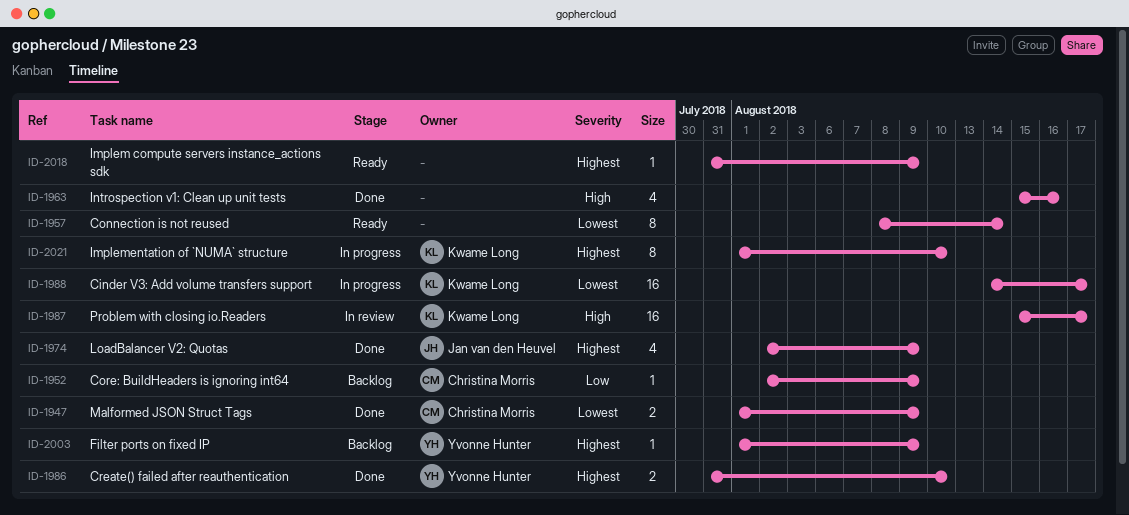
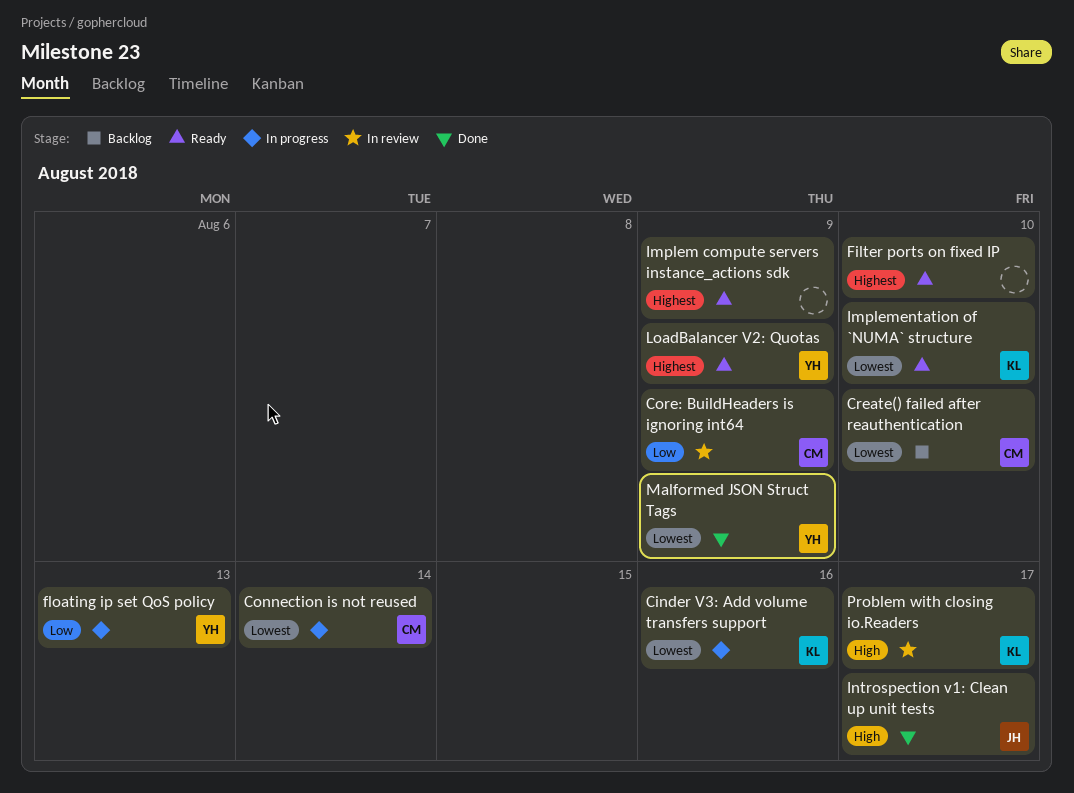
Cinder V3: Add volume transfers support, due: Aug 17 -> Aug 16
Connection is not reused, status: Ready -> In progress
Connection is not reused, owner: none -> Christina Morris
Core: BuildHeaders is ignoring int64, status: Backlog -> In review
Create() failed after reauthentication, status: Done -> Backlog
Create() failed after reauthentication, owner: Yvonne Hunter -> Christina Morris
Create() failed after reauthentication, priority: Highest -> Lowest
Filter ports on fixed IP, status: Backlog -> Ready
Filter ports on fixed IP, owner: Yvonne Hunter -> none
Filter ports on fixed IP, due: Aug 9 -> Aug 10
floating ip set QoS policy: none -> present
Implementation of `NUMA` structure, status: In progress -> Ready
Implementation of `NUMA` structure, priority: Highest -> Lowest
Introspection v1: Clean up unit tests, owner: none -> Jan van den Heuvel
Introspection v1: Clean up unit tests, due: Aug 16 -> Aug 17
LoadBalancer V2: Quotas, status: Done -> Ready
LoadBalancer V2: Quotas, owner: Jan van den Heuvel -> Yvonne Hunter
Malformed JSON Struct Tags, owner: Christina Morris -> Yvonne Hunter

